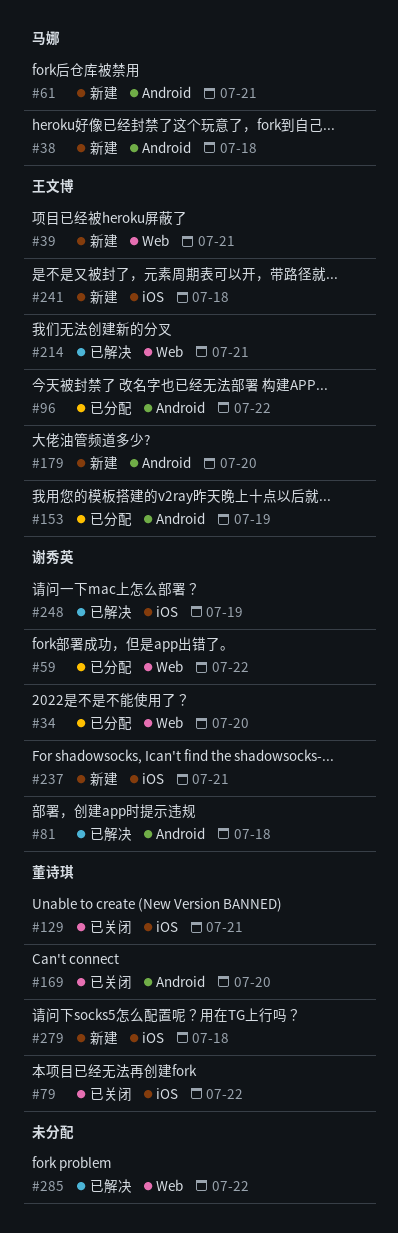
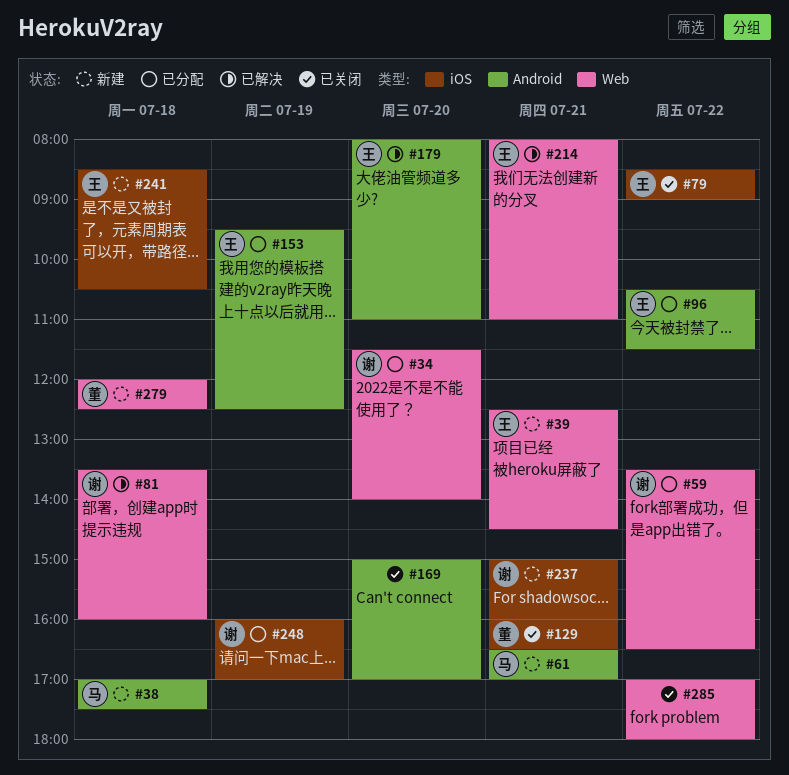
#79, owner: 董诗琪 -> 王文博
#81, label: Android -> Web
#169, owner: 董诗琪 -> none
#179, status: 新建 -> 已解决
#248, status: 已解决 -> 已分配
#279, label: iOS -> Web
#285, status: 已解决 -> 已关闭

